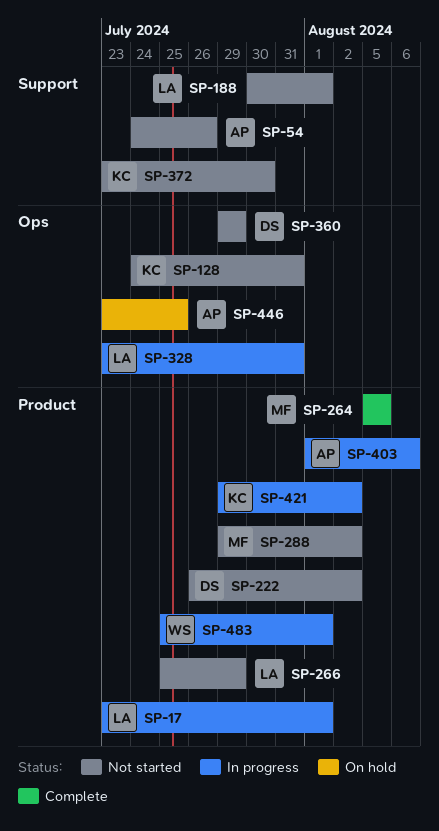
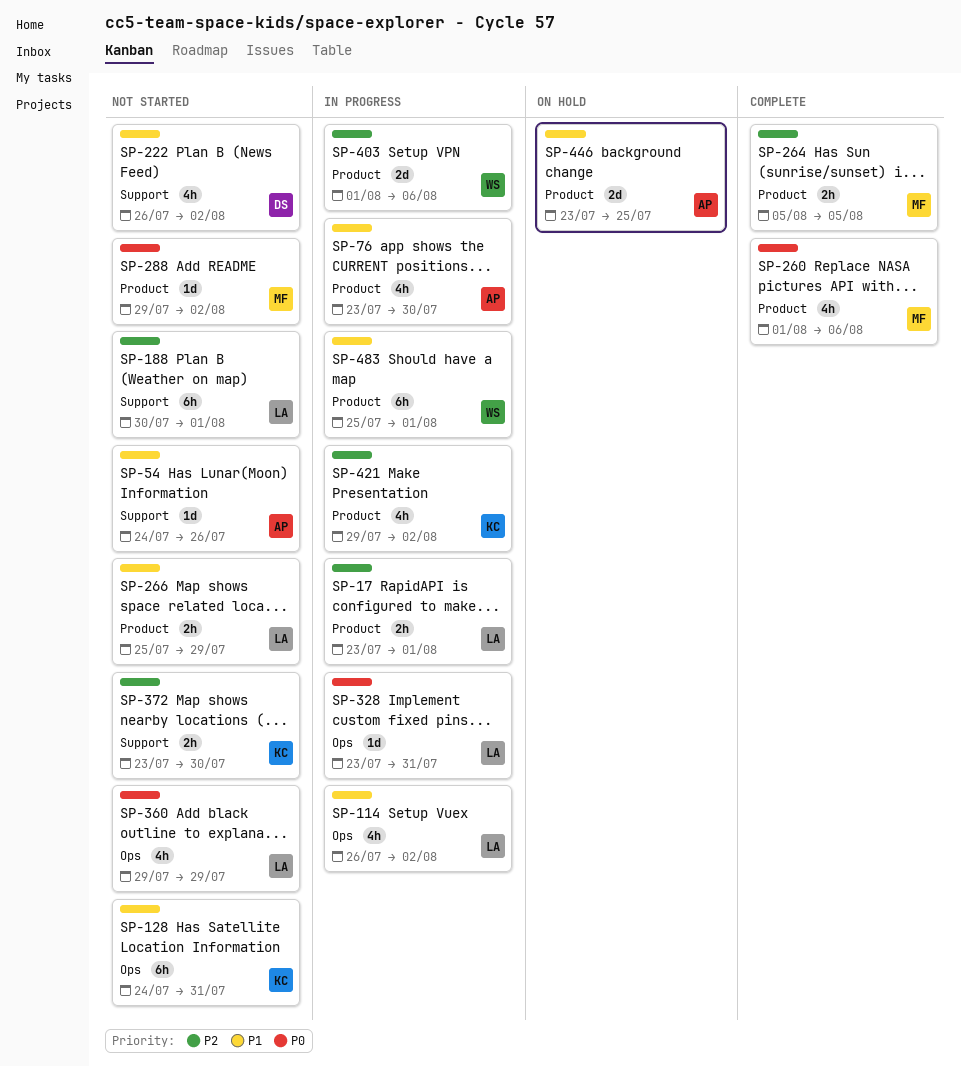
SP-76: none -> present
SP-114: none -> present
SP-222, label: Product -> Support
SP-260: none -> present
SP-360, owner: DS -> LA
SP-403, owner: AP -> WS
SP-446, label: Ops -> Product

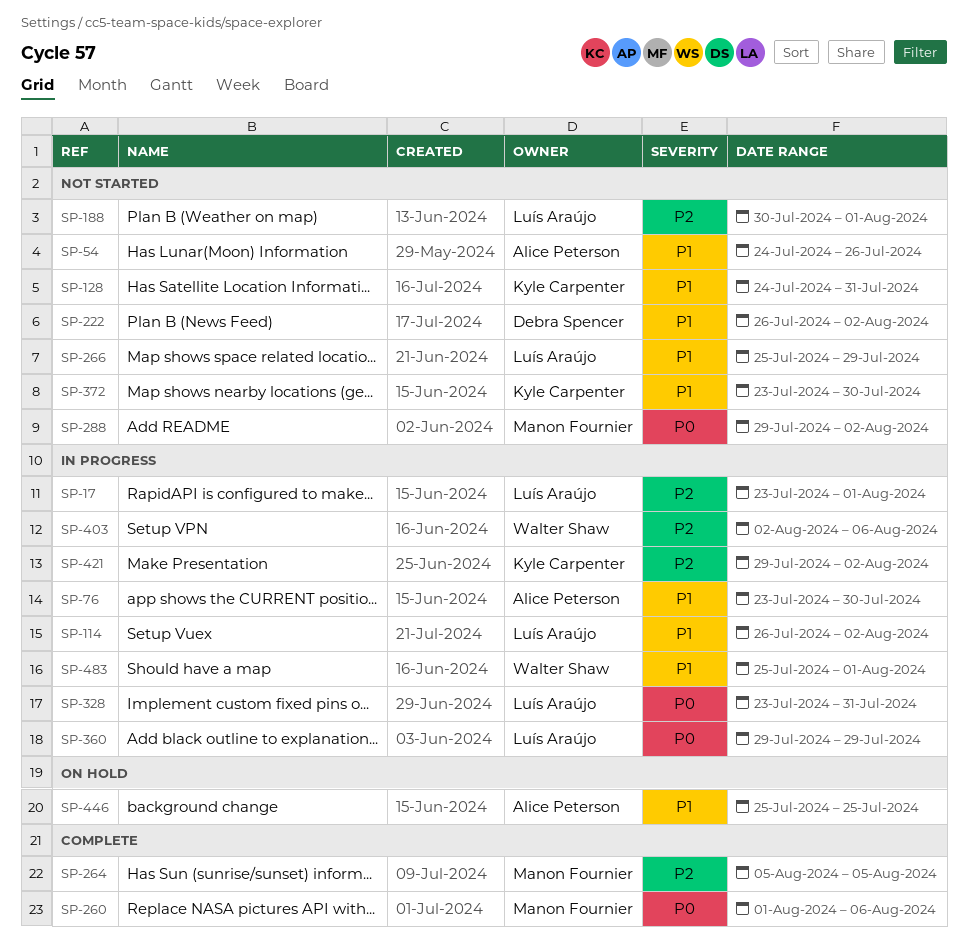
SP-360, status: Not started -> In progress
SP-372, priority: P2 -> P1
SP-403, start: Aug 1 -> Aug 2
SP-446, start: Jul 23 -> Jul 25

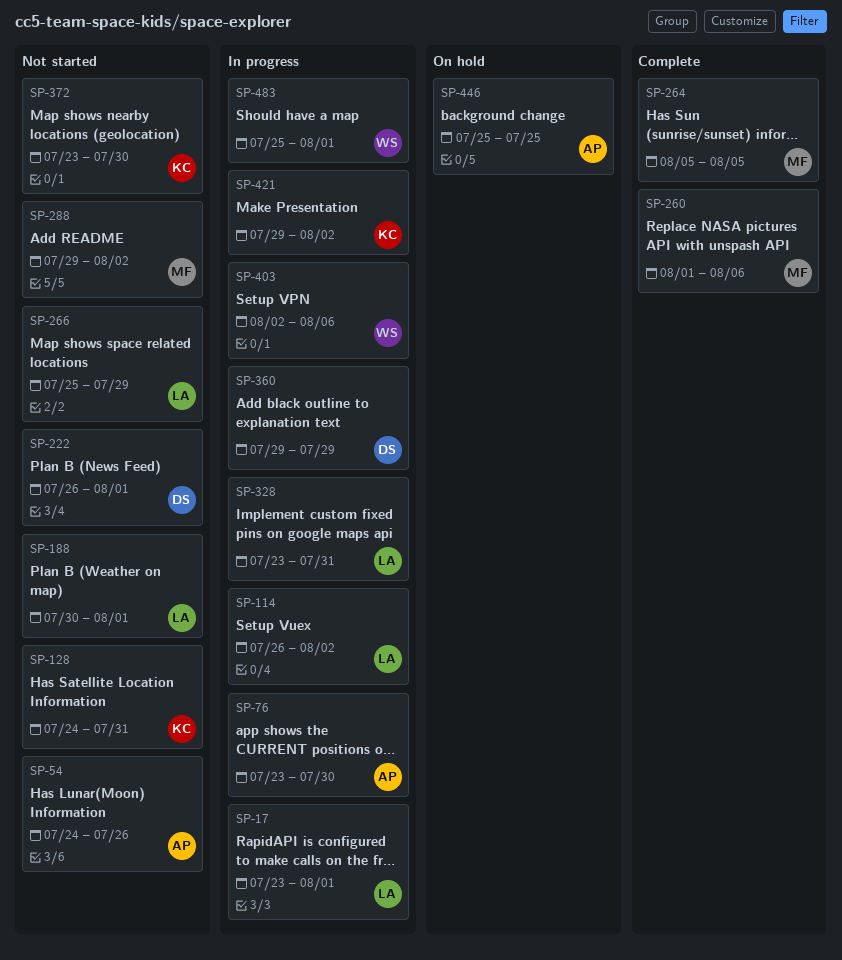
SP-222, due: Aug 2 -> Aug 1
SP-360, owner: Luís Araújo -> Debra Spencer

